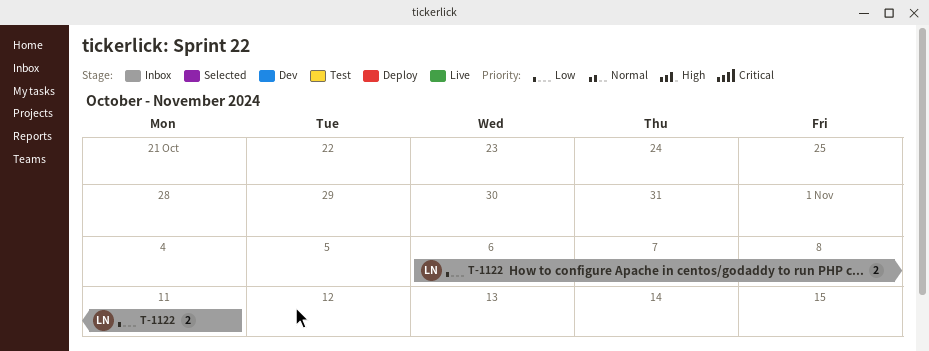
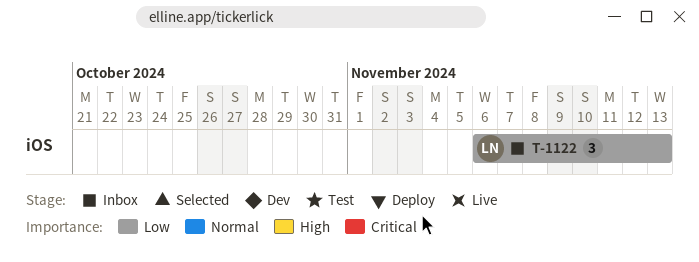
T-1122, estimate: 2 -> 3
T-1122, due: Nov 11 -> Nov 13

